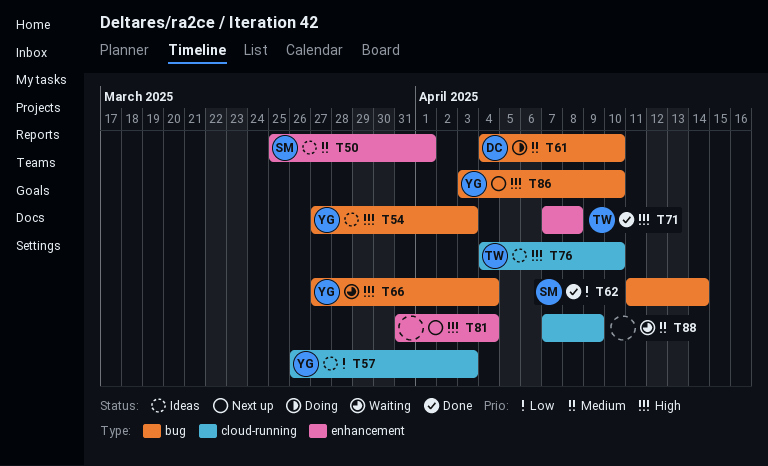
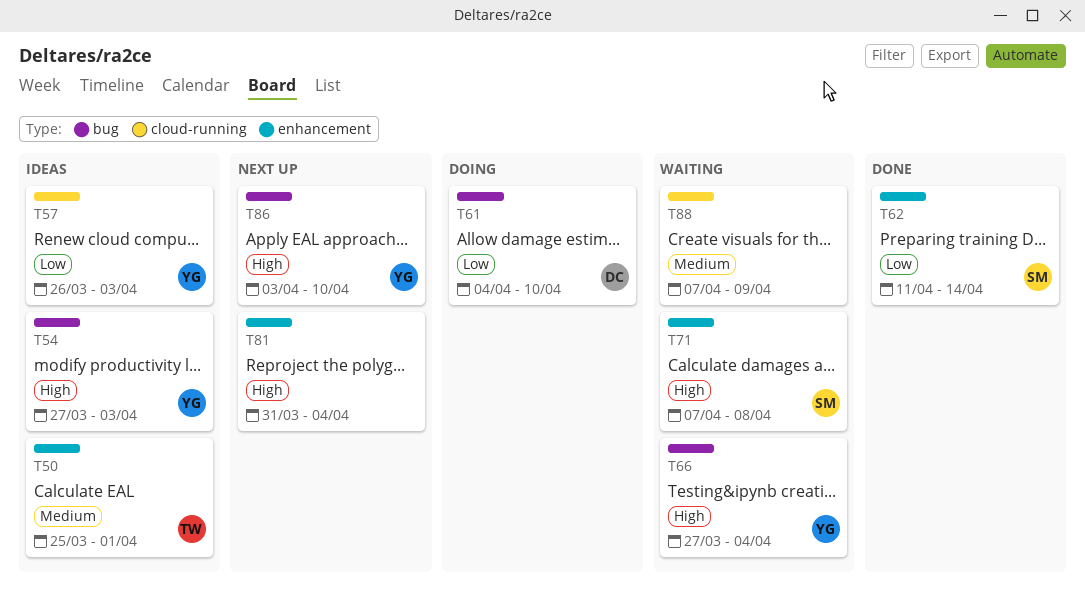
T50, owner: SM -> TW
T61, priority: Medium -> Low
T62, label: bug -> enhancement
T71, status: Done -> Waiting
T71, owner: TW -> SM
T76: present -> none

